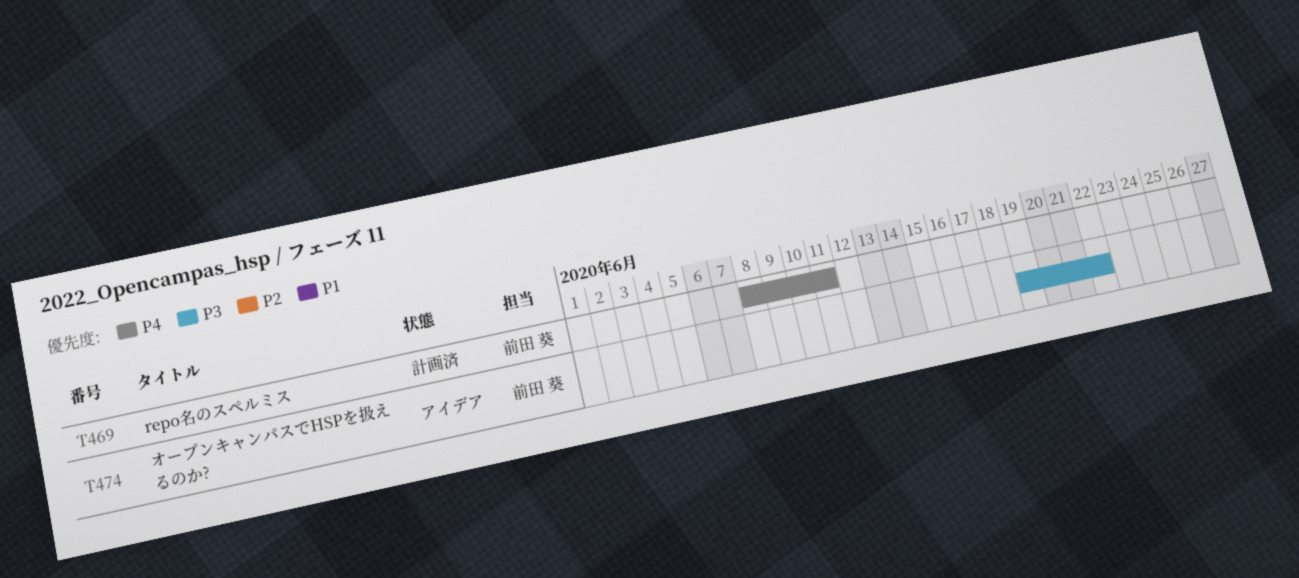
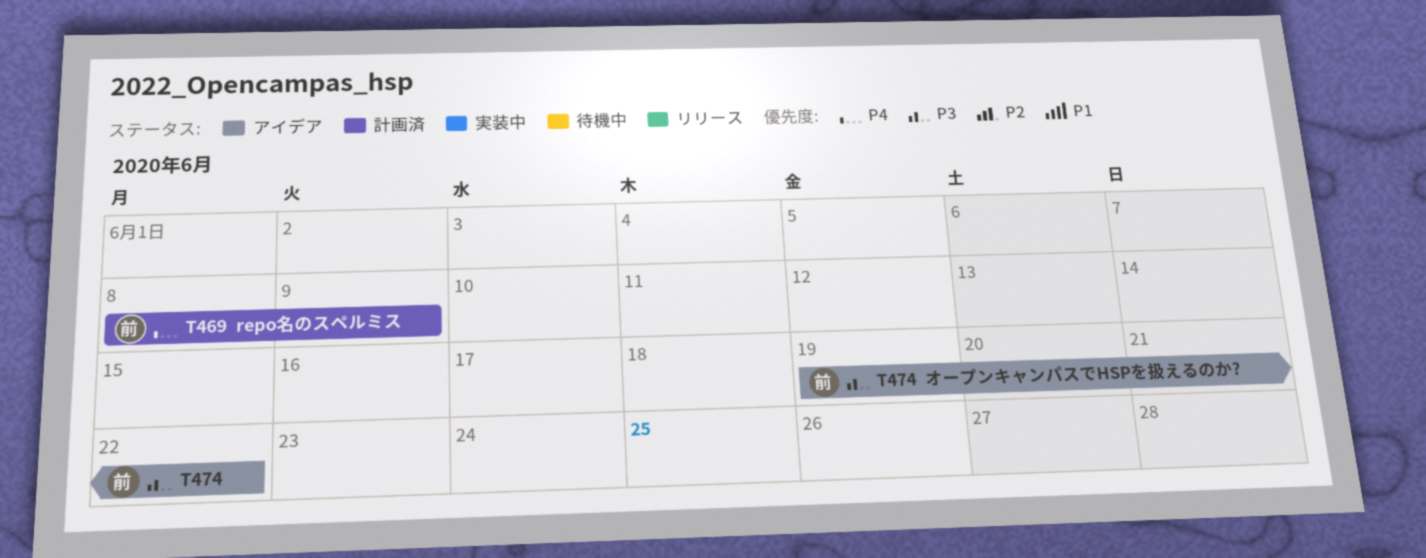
T469, due: Jun 11 -> Jun 9

